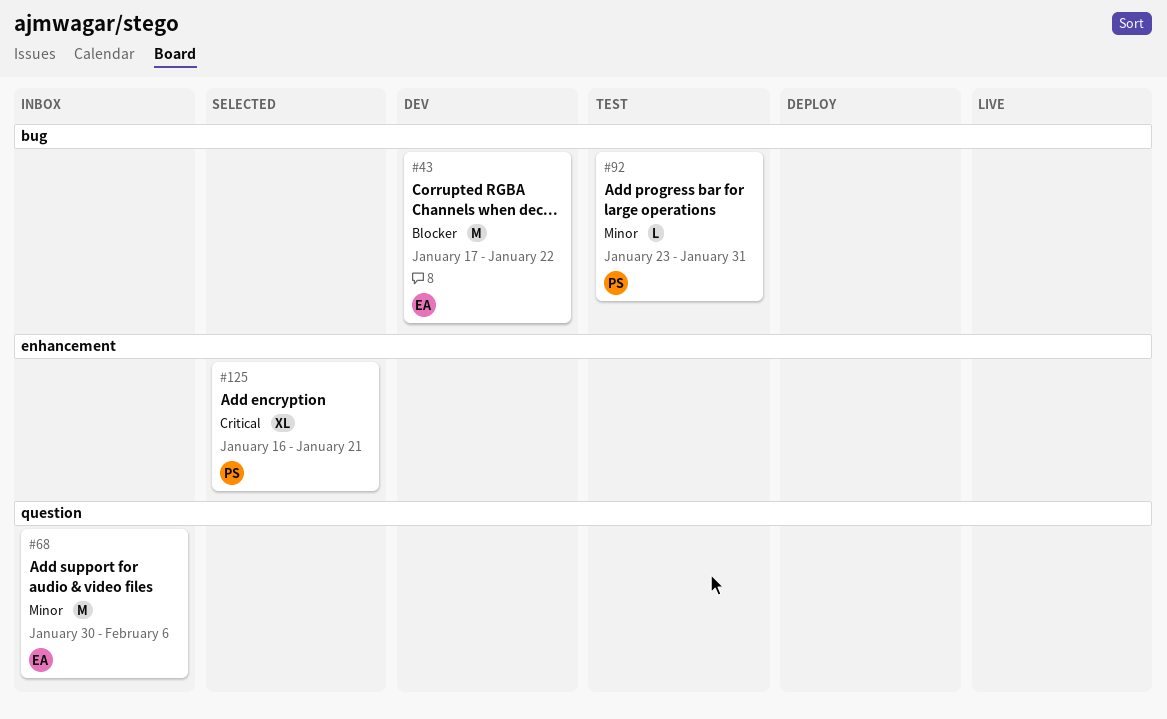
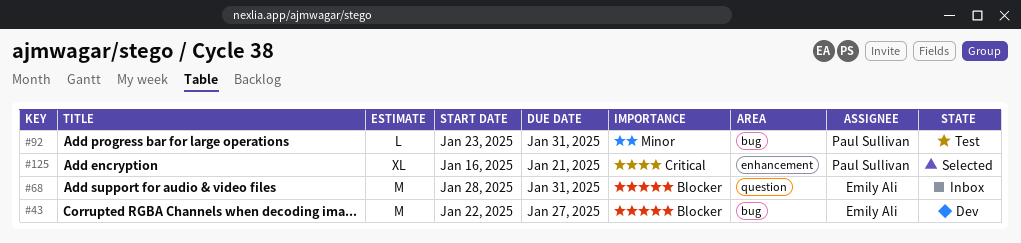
#43, start: Jan 17 -> Jan 22
#43, due: Jan 22 -> Jan 27
#68, priority: Minor -> Blocker
#68, start: Jan 30 -> Jan 28
#68, due: Feb 6 -> Jan 31

